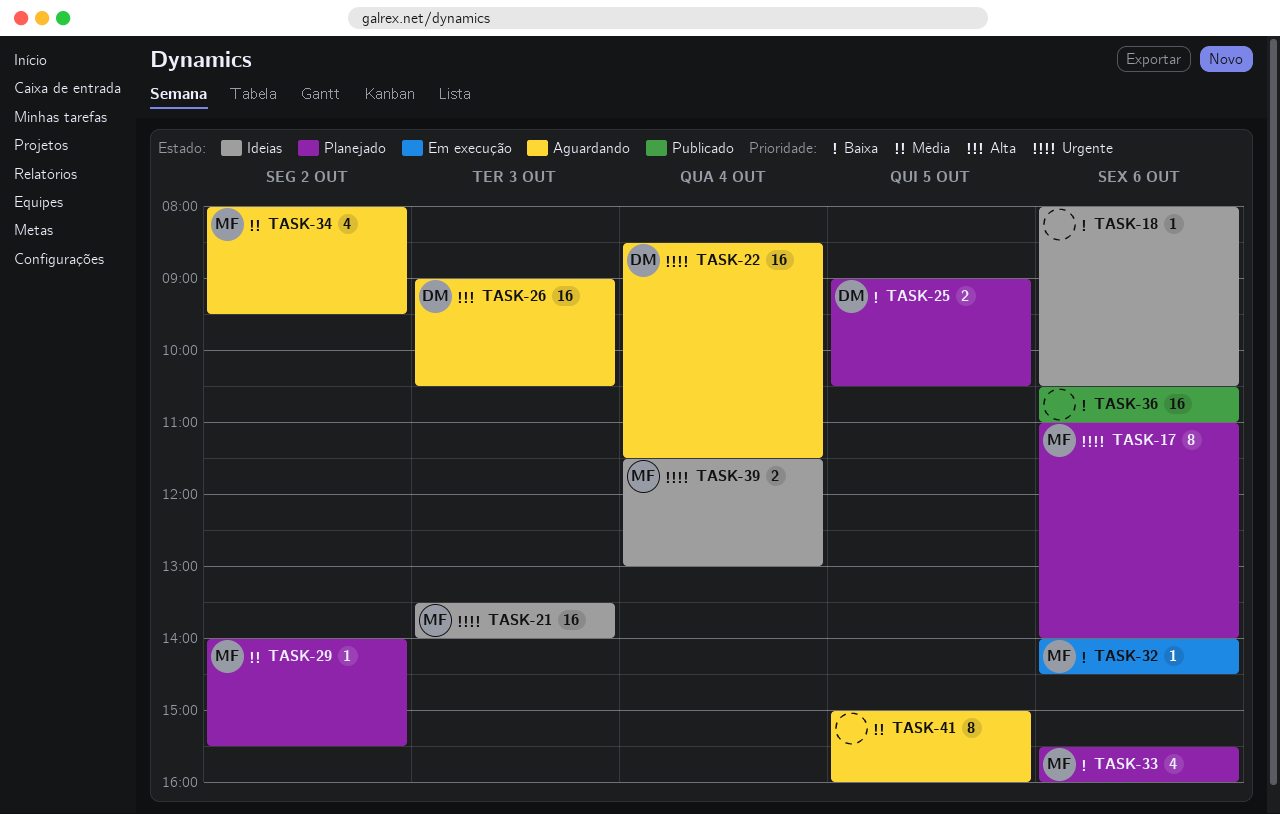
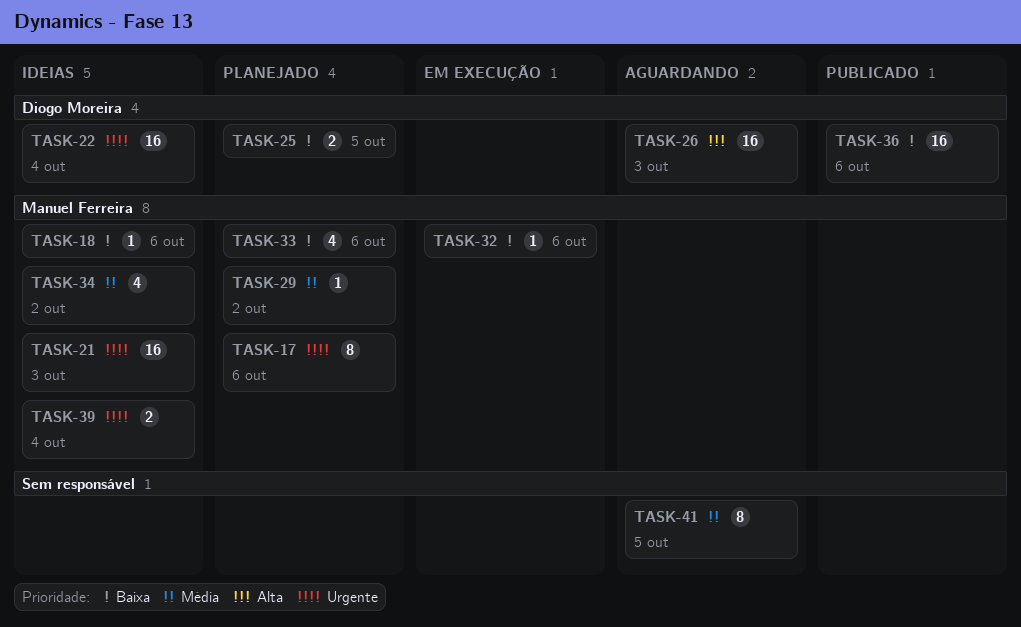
TASK-18, owner: none -> Manuel Ferreira
TASK-22, status: Aguardando -> Ideias
TASK-34, status: Aguardando -> Ideias
TASK-36, owner: none -> Diogo Moreira

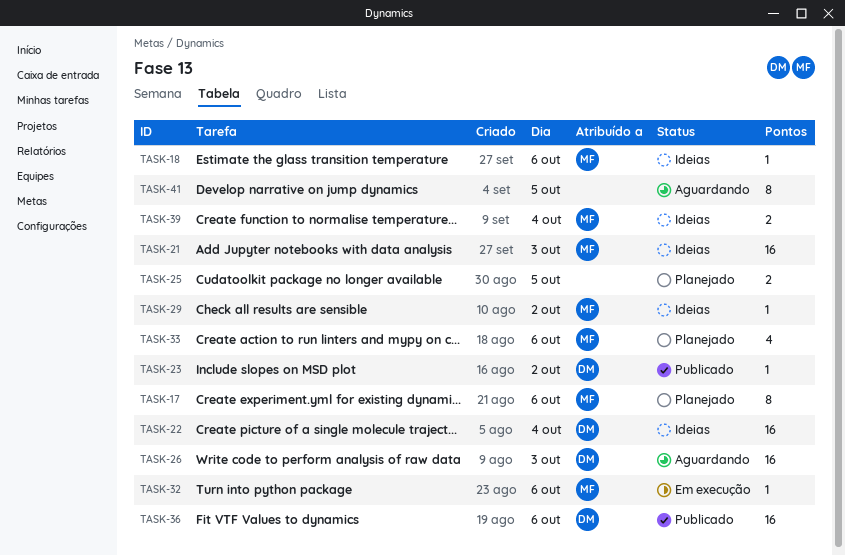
TASK-23: none -> present
TASK-25, owner: Diogo Moreira -> none
TASK-29, status: Planejado -> Ideias
TASK-34: present -> none

